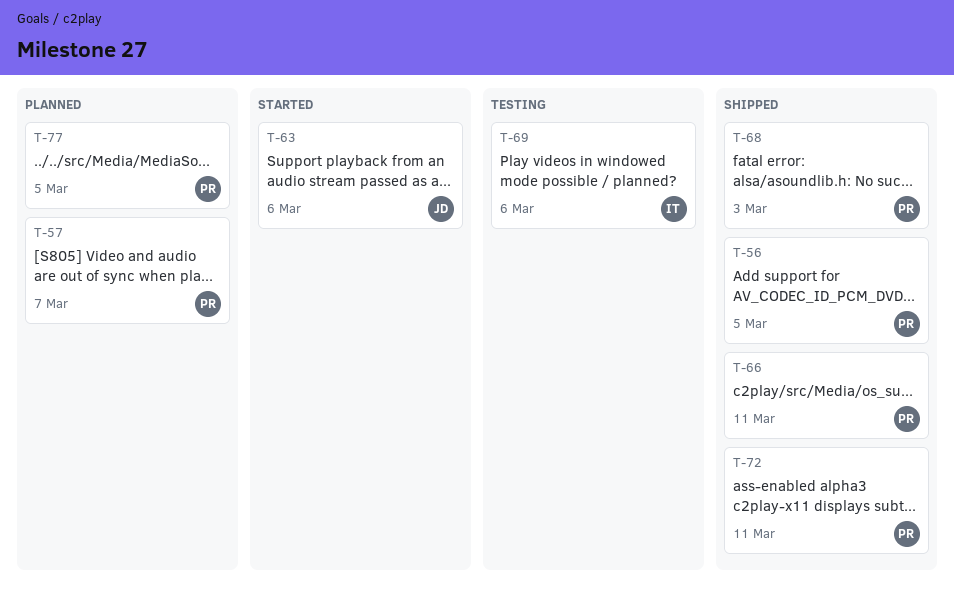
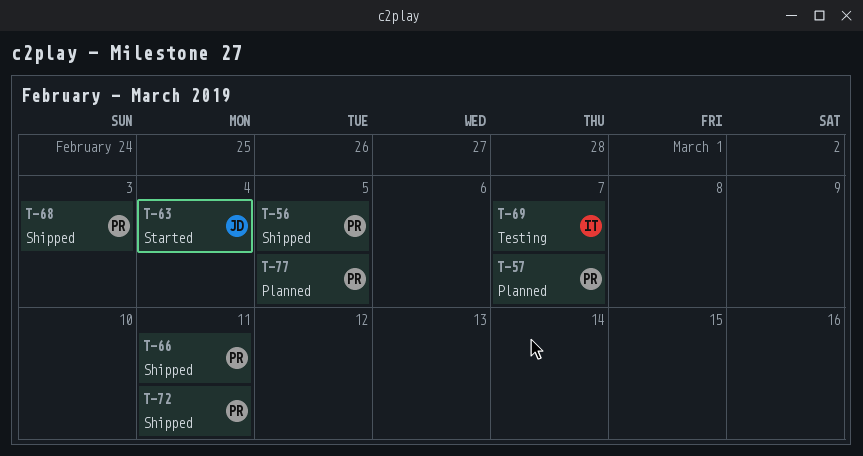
T-63, due: Mar 6 -> Mar 4
T-69, due: Mar 6 -> Mar 7

